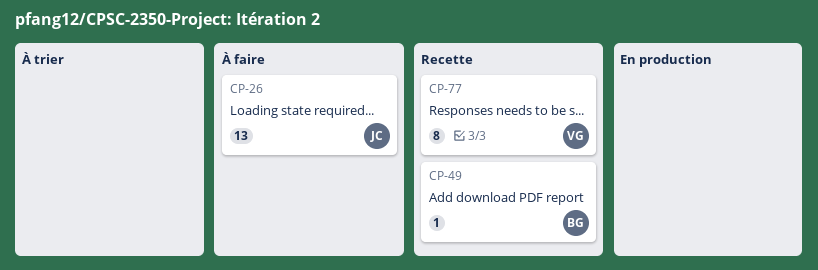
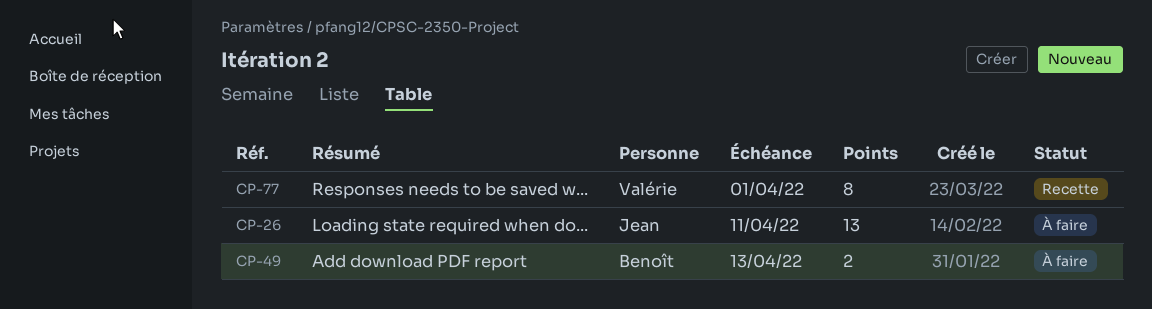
CP-49, status: Recette -> À faire
CP-49, estimate: 1 -> 2

